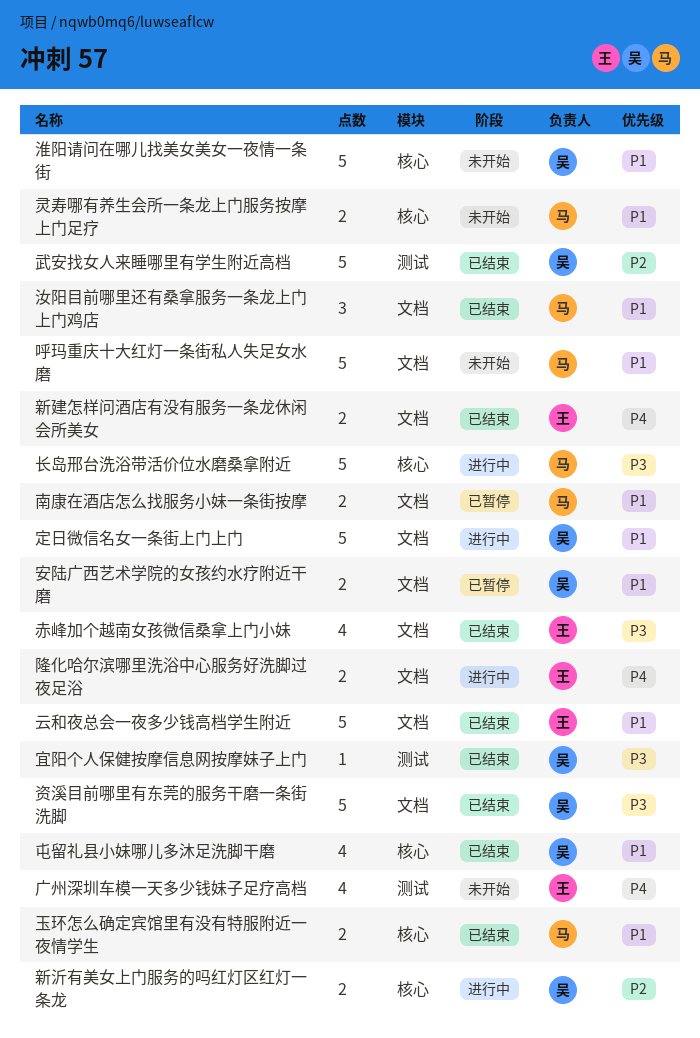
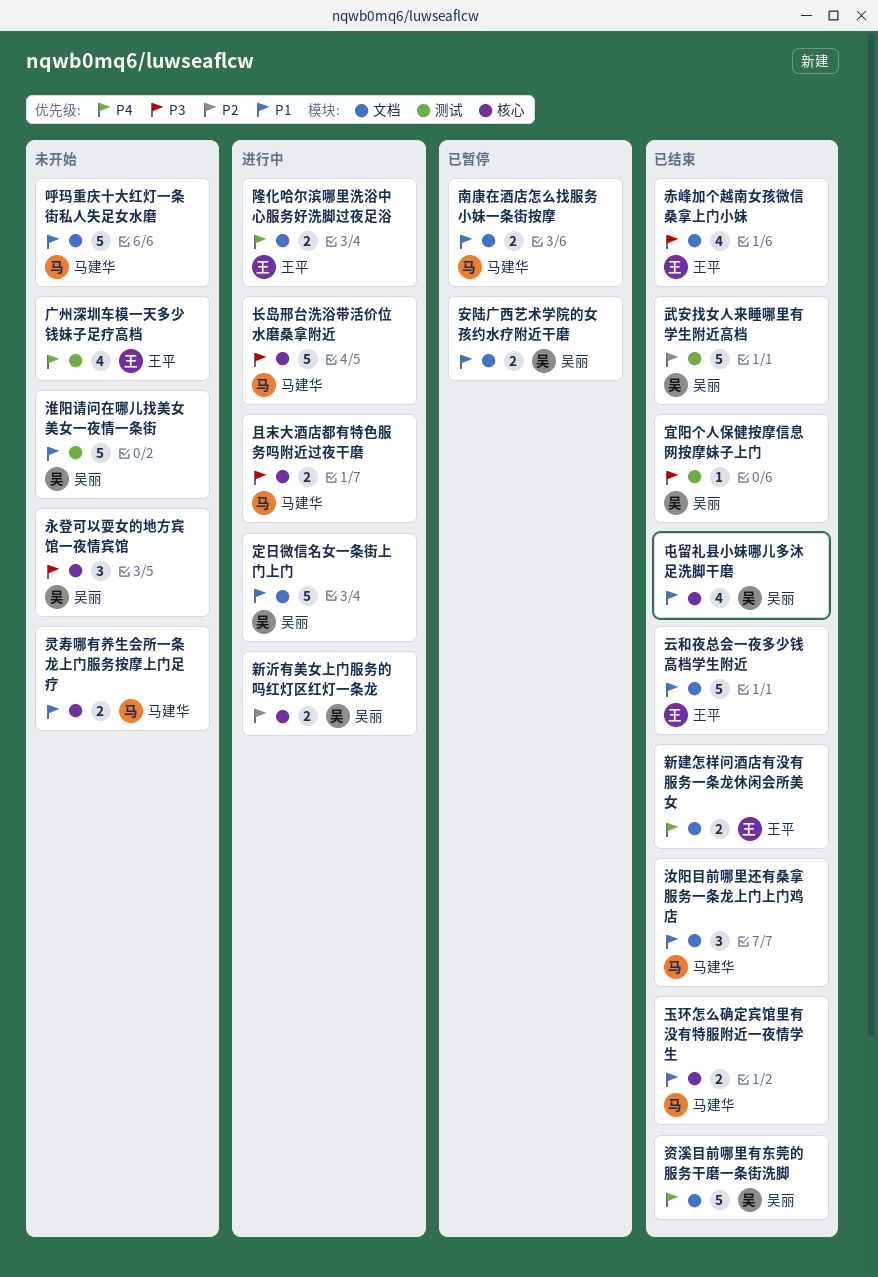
且末大酒店都有特色服务吗附近过夜干磨: none -> present
永登可以耍女的地方宾馆一夜情宾馆: none -> present
淮阳请问在哪儿找美女美女一夜情一条街, label: 核心 -> 测试
资溪目前哪里有东莞的服务干磨一条街洗脚, priority: P3 -> P4

